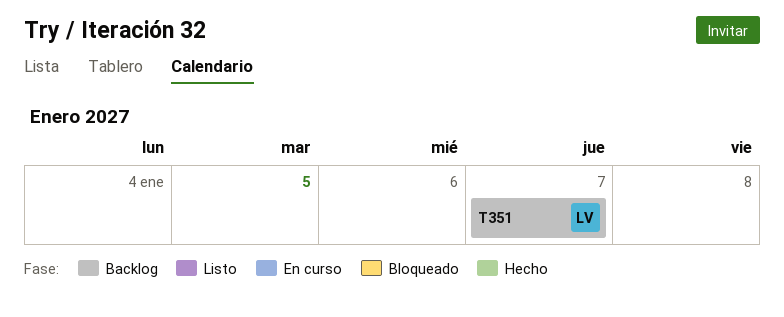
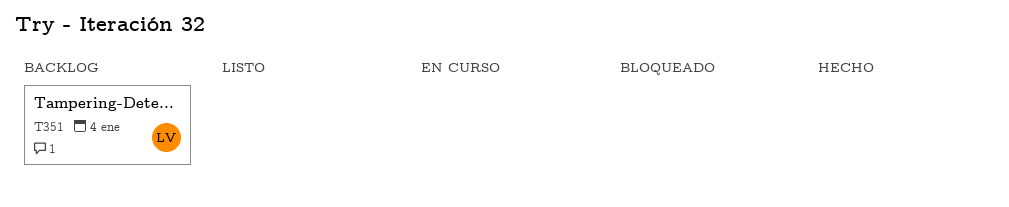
T351, due: Jan 7 -> Jan 4

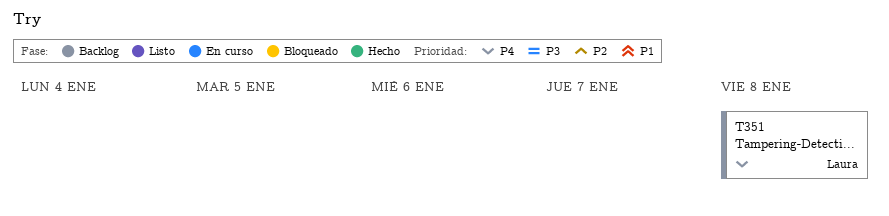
T351, due: Jan 4 -> Jan 8

